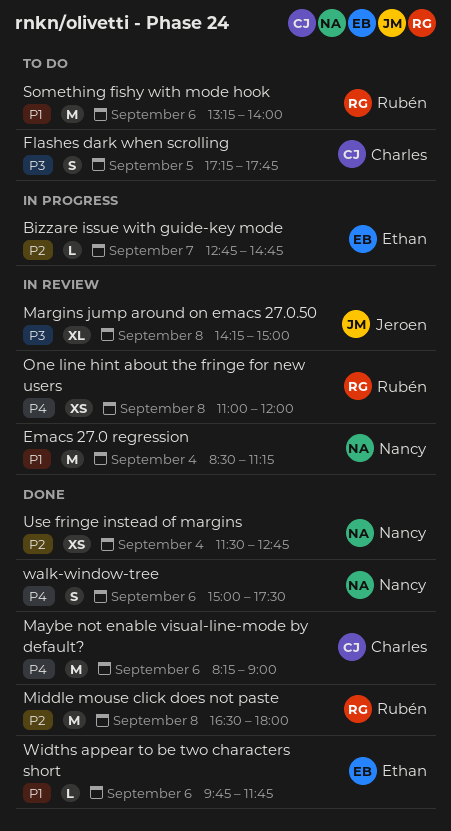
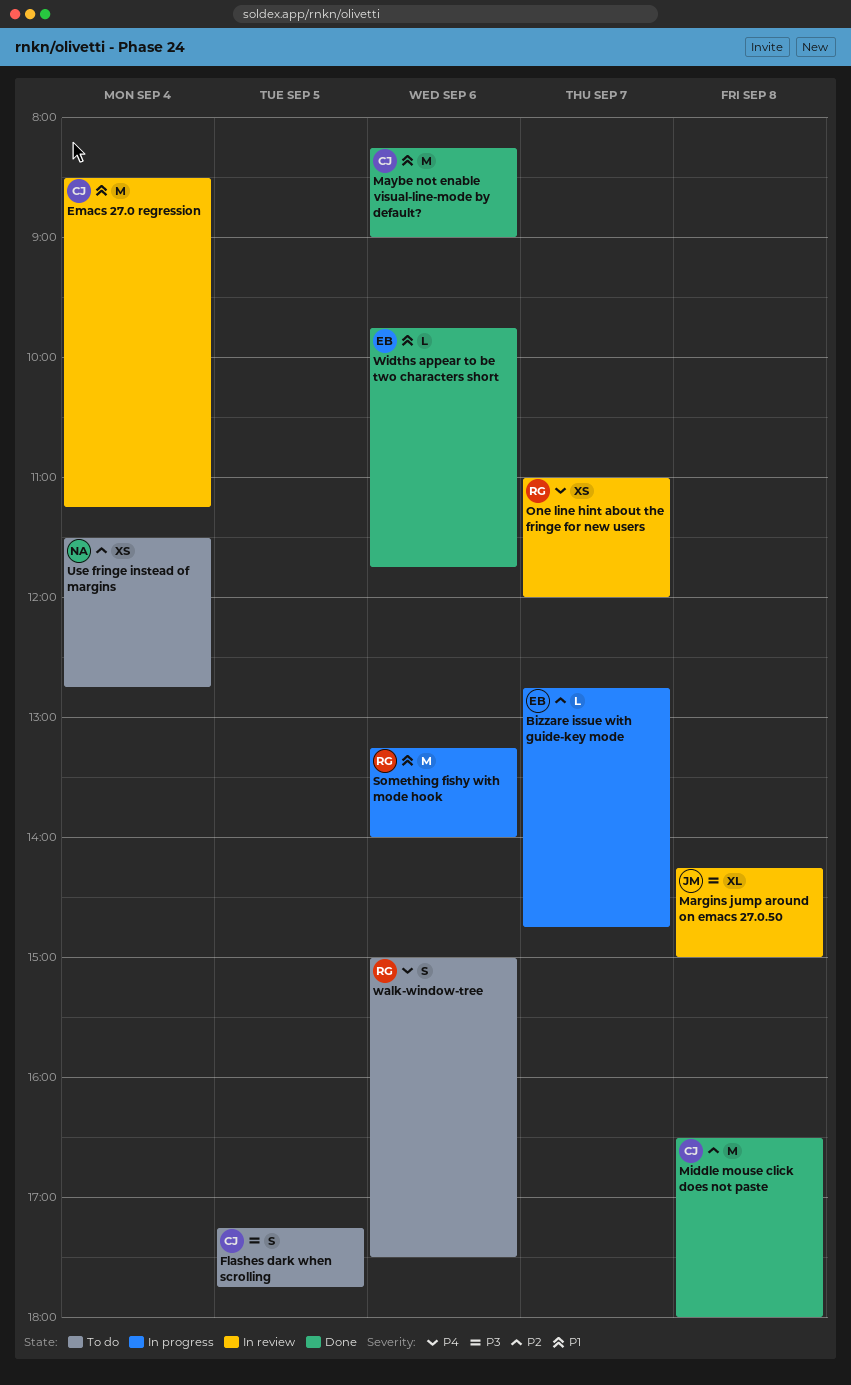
Emacs 27.0 regression, owner: Nancy -> Charles
Maybe not enable visual-line-mode by default?, priority: P4 -> P1
Middle mouse click does not paste, owner: Rubén -> Charles
One line hint about the fringe for new users, day: Sep 8 -> Sep 7
Something fishy with mode hook, status: To do -> In progress
Use fringe instead of margins, status: Done -> To do
walk-window-tree, status: Done -> To do
walk-window-tree, owner: Nancy -> Rubén

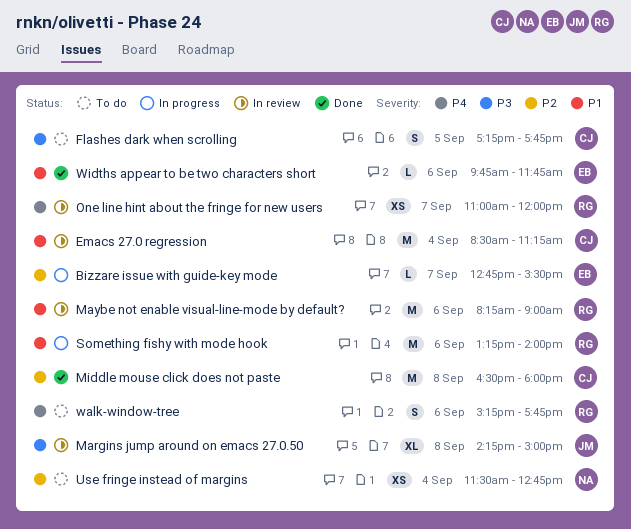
Bizzare issue with guide-key mode, ends: 14:45 -> 15:30
Maybe not enable visual-line-mode by default?, status: Done -> In review
Maybe not enable visual-line-mode by default?, owner: CJ -> RG
walk-window-tree, begins: 15:00 -> 15:15
walk-window-tree, ends: 17:30 -> 17:45

